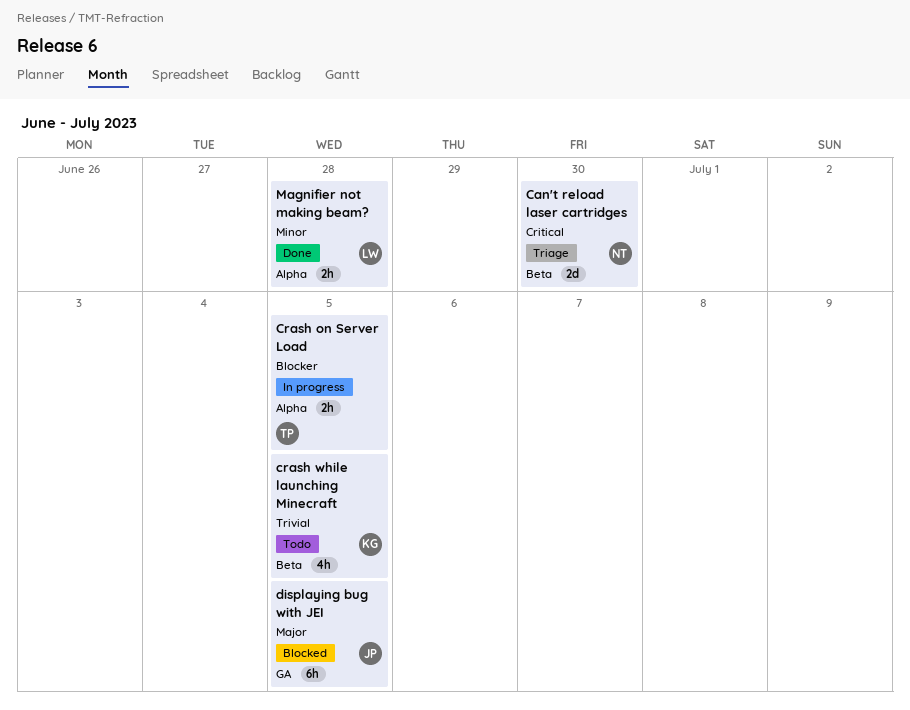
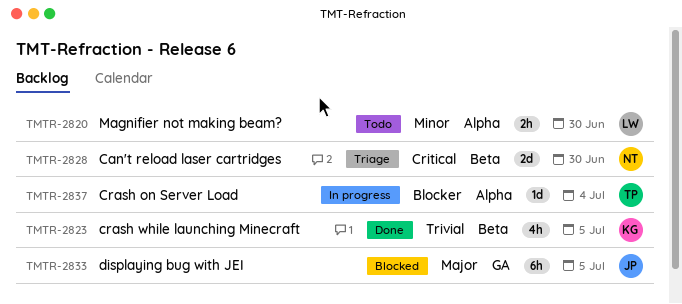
Crash on Server Load, estimate: 2h -> 1d
Crash on Server Load, due: Jul 5 -> Jul 4
crash while launching Minecraft, status: Todo -> Done
Magnifier not making beam?, status: Done -> Todo
Magnifier not making beam?, due: Jun 28 -> Jun 30

